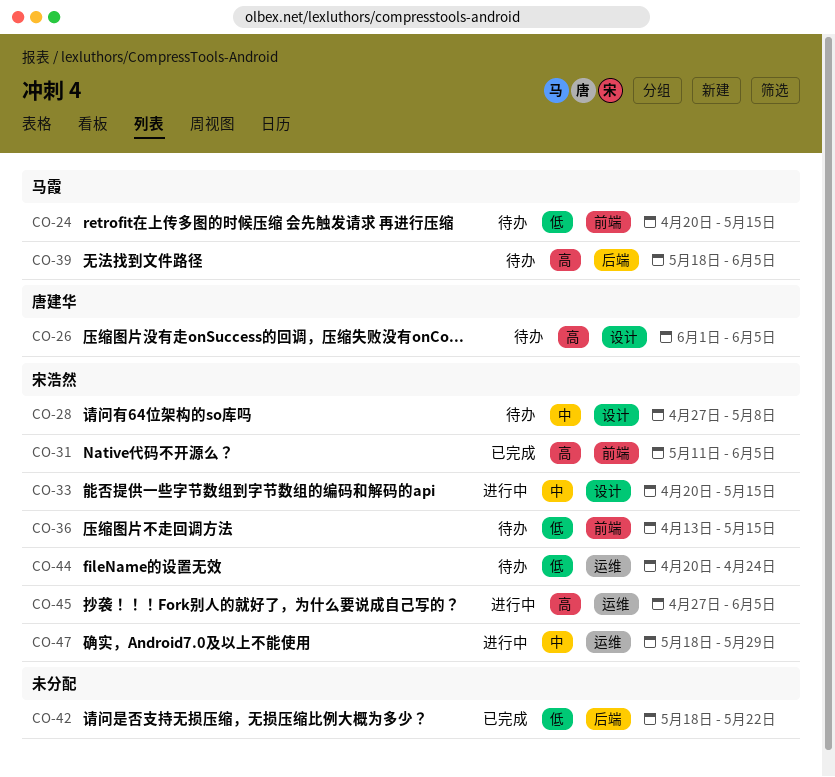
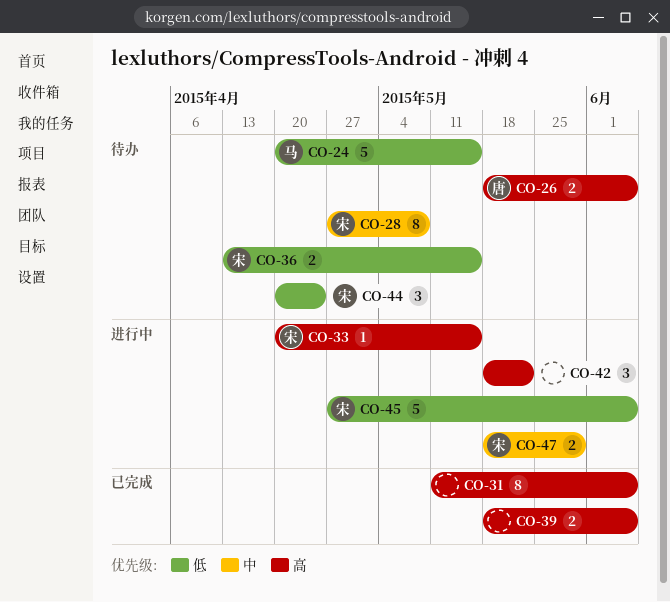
CO-26, start: Jun 1 -> May 18
CO-31, owner: 宋浩然 -> none
CO-33, priority: 中 -> 高
CO-39, status: 待办 -> 已完成
CO-39, owner: 马霞 -> none
CO-42, status: 已完成 -> 进行中
CO-42, priority: 低 -> 高
CO-45, priority: 高 -> 低

